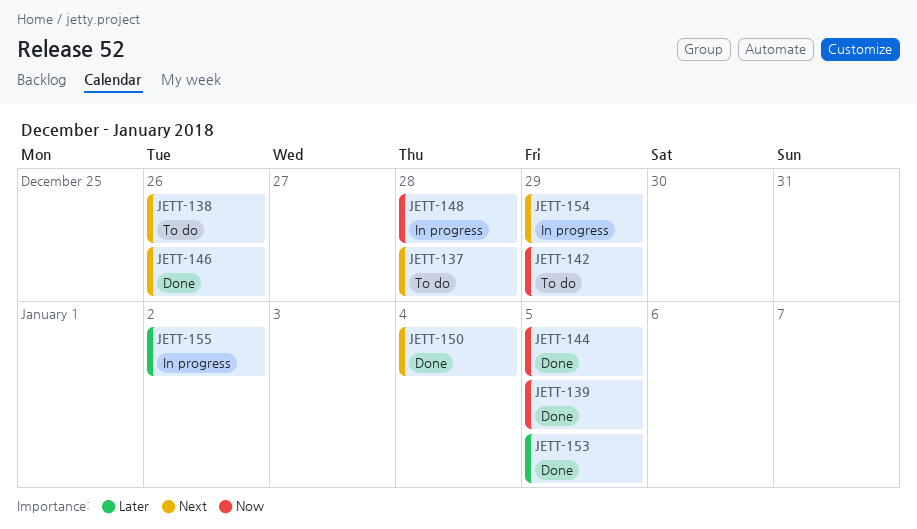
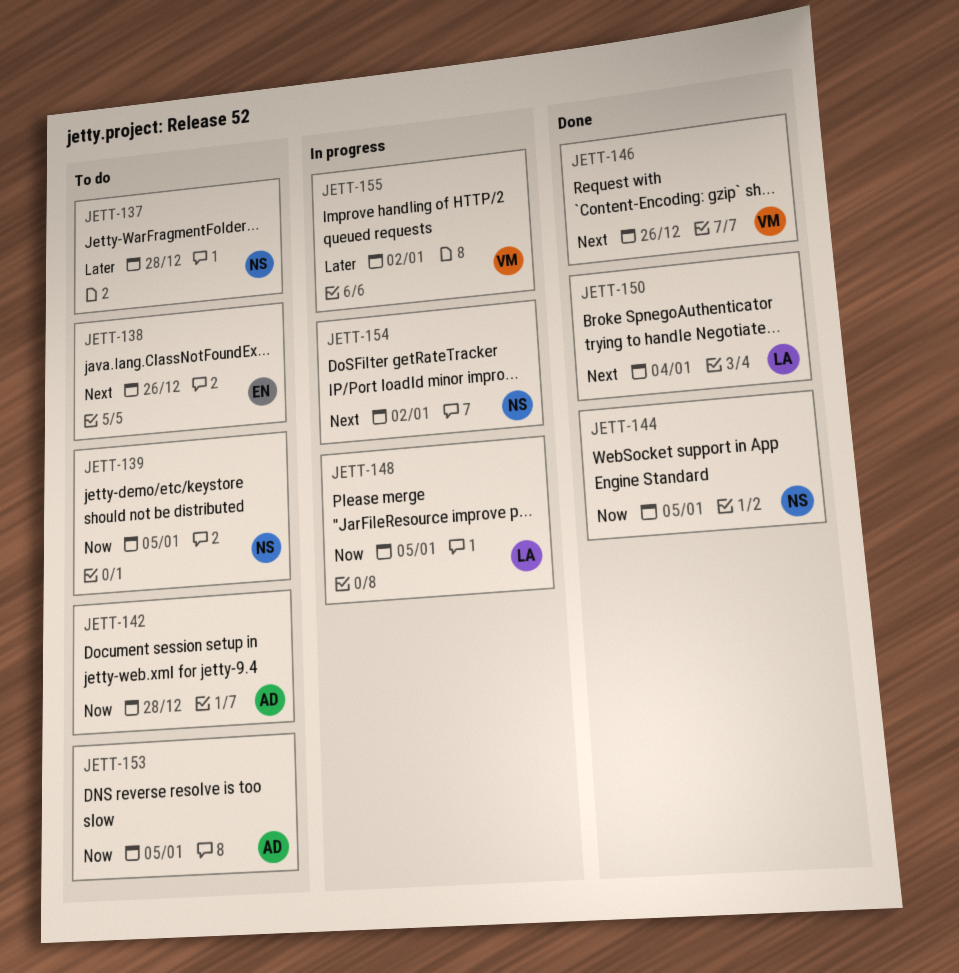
JETT-137, priority: Next -> Later
JETT-139, status: Done -> To do
JETT-142, due: Dec 29 -> Dec 28
JETT-148, due: Dec 28 -> Jan 5
JETT-153, status: Done -> To do
JETT-153, priority: Later -> Now
JETT-154, due: Dec 29 -> Jan 2

